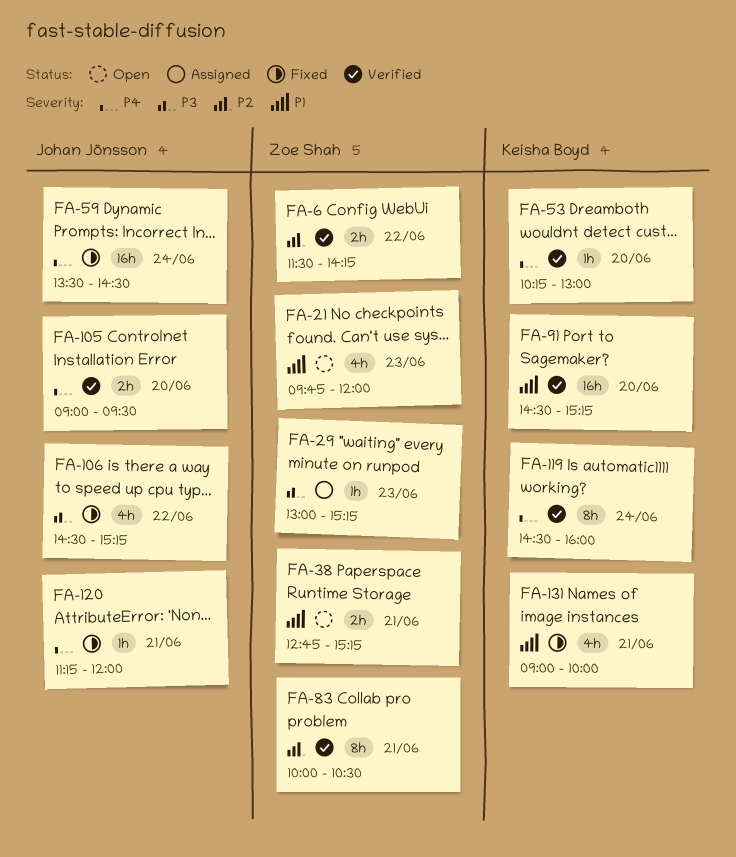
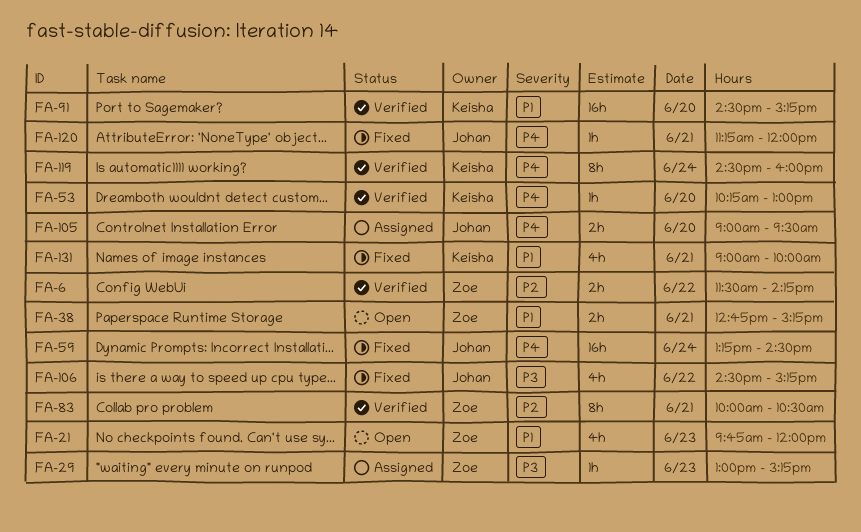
FA-59, begins: 13:30 -> 13:15
FA-105, status: Verified -> Assigned

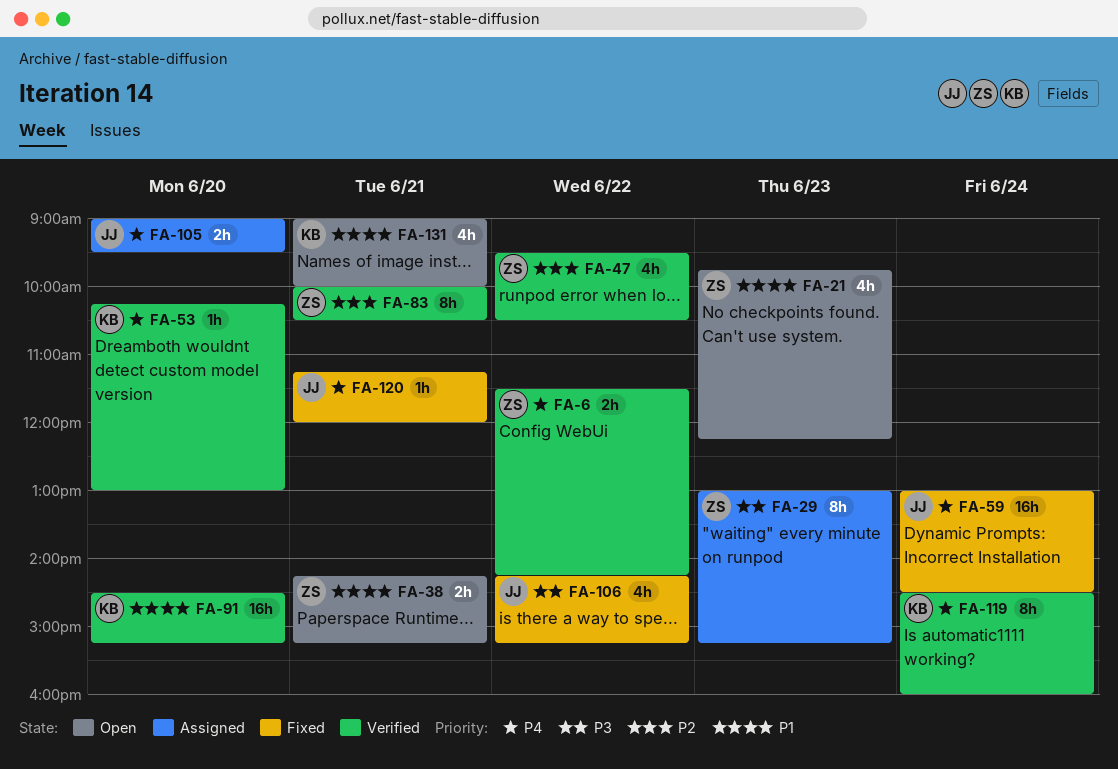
FA-6, priority: P2 -> P4
FA-21, ends: 12:00 -> 12:15
FA-29, estimate: 1h -> 8h
FA-38, begins: 12:45 -> 14:15
FA-47: none -> present
FA-59, begins: 13:15 -> 13:00
FA-106, begins: 14:30 -> 14:15
FA-131, status: Fixed -> Open

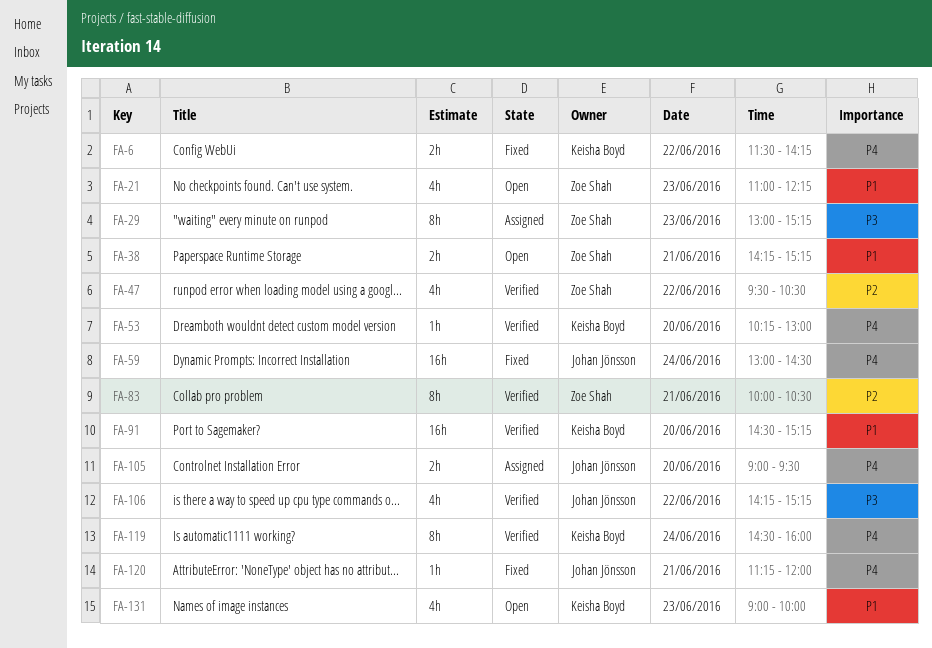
FA-6, status: Verified -> Fixed
FA-6, owner: Zoe Shah -> Keisha Boyd
FA-21, begins: 09:45 -> 11:00
FA-106, status: Fixed -> Verified
FA-131, day: Jun 21 -> Jun 23

